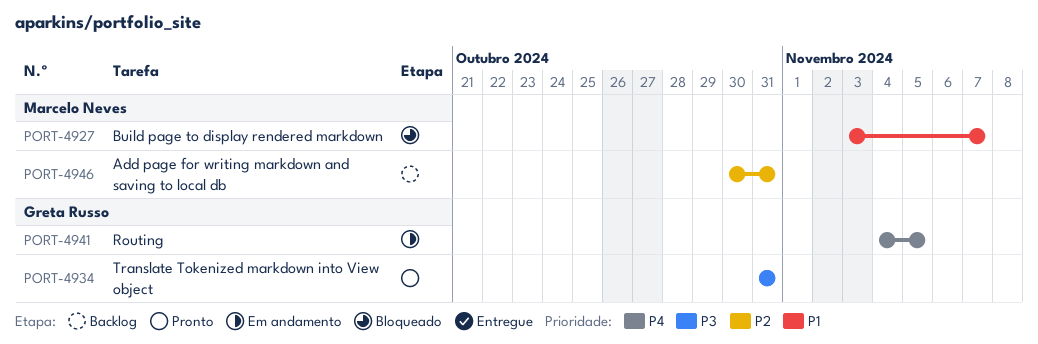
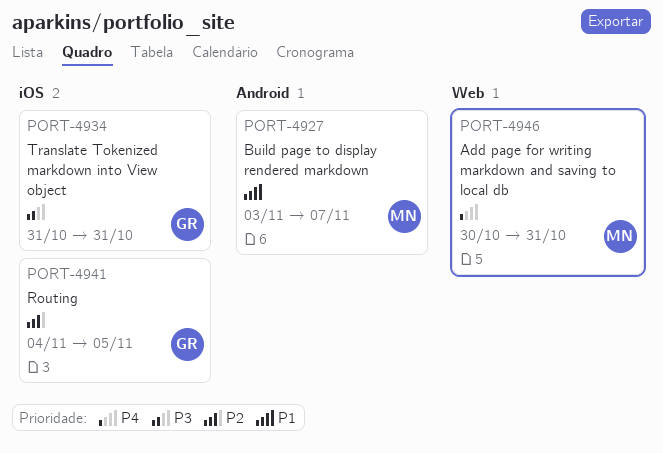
PORT-4941, priority: P4 -> P2
PORT-4946, priority: P2 -> P4

